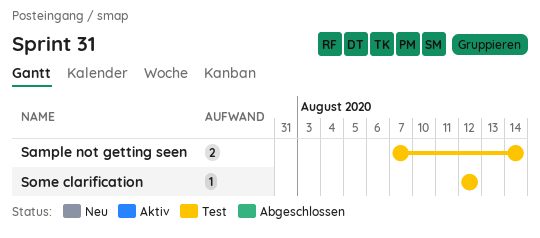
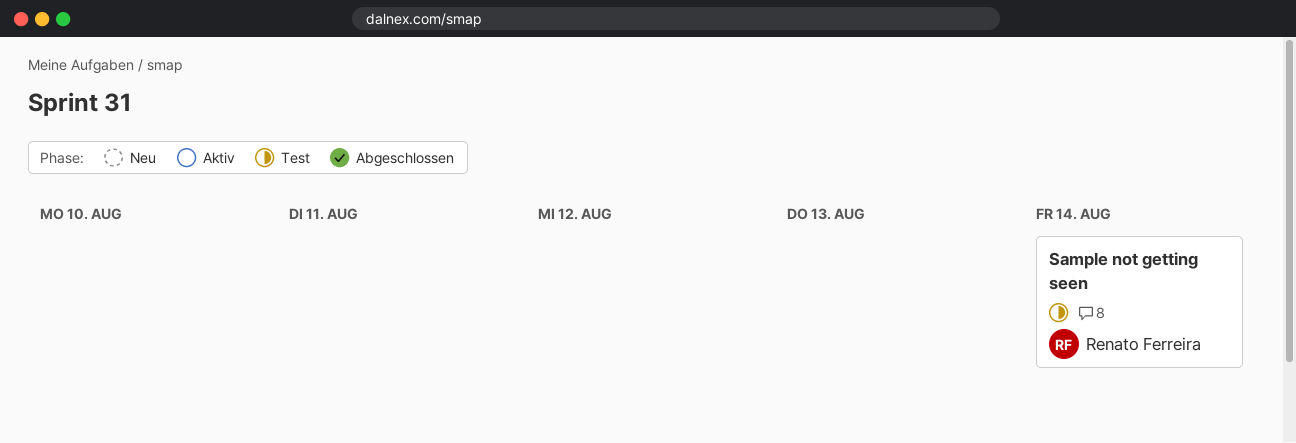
Some clarification: present -> none

